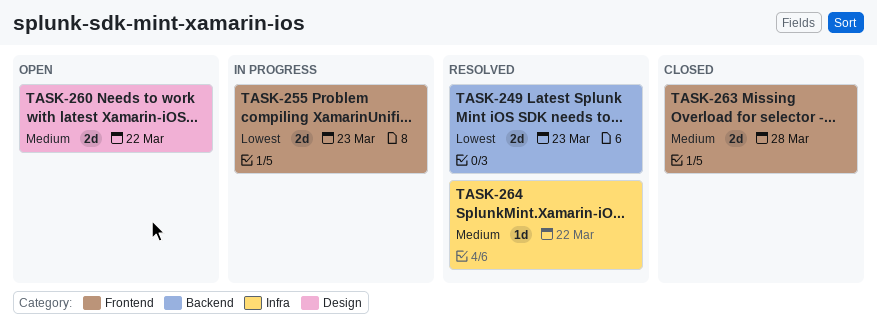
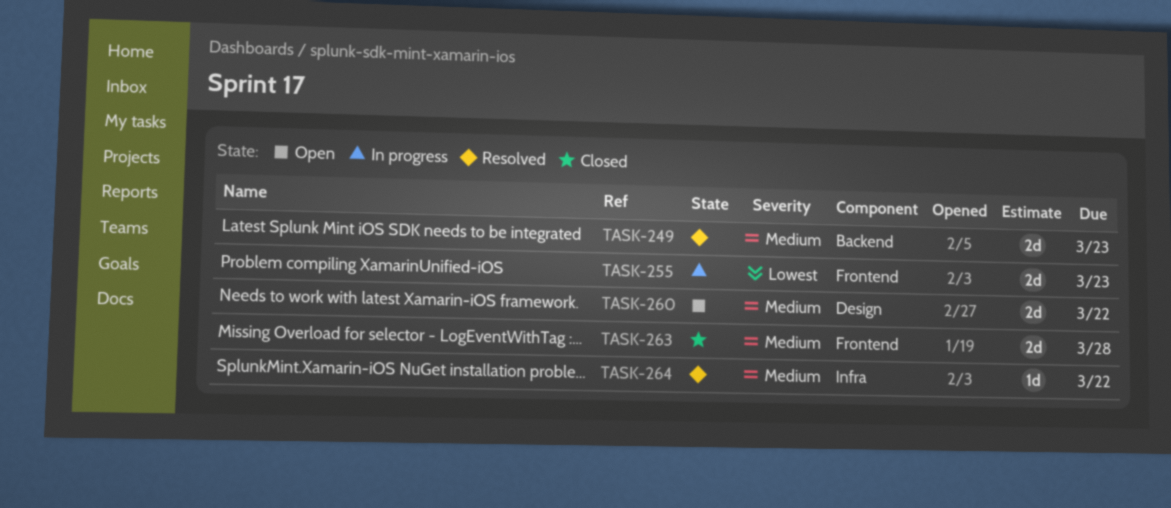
TASK-249, priority: Lowest -> Medium

